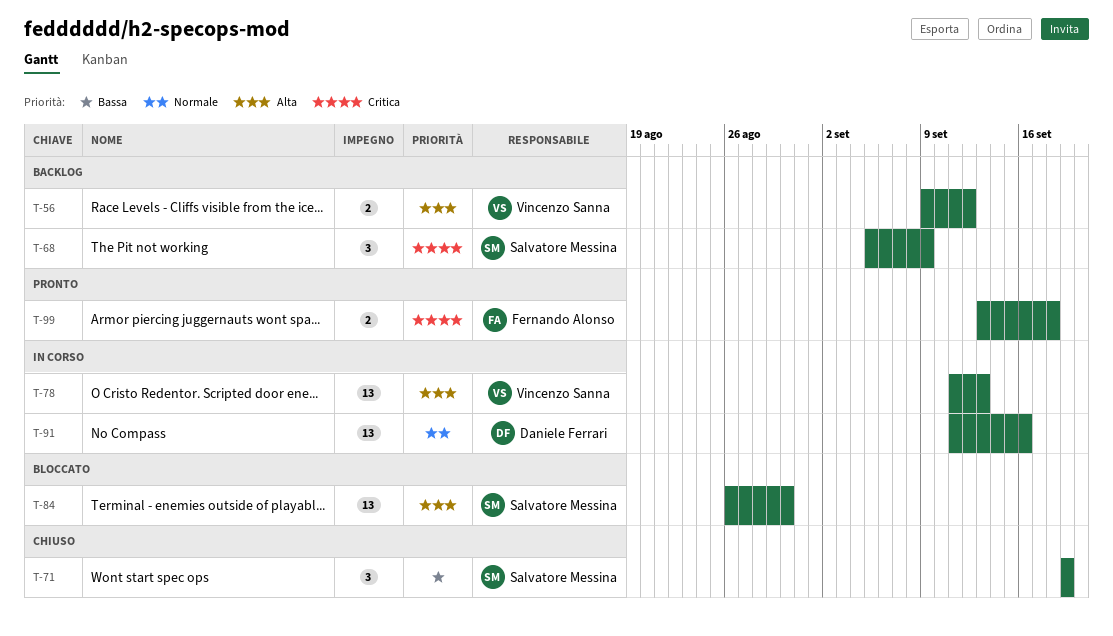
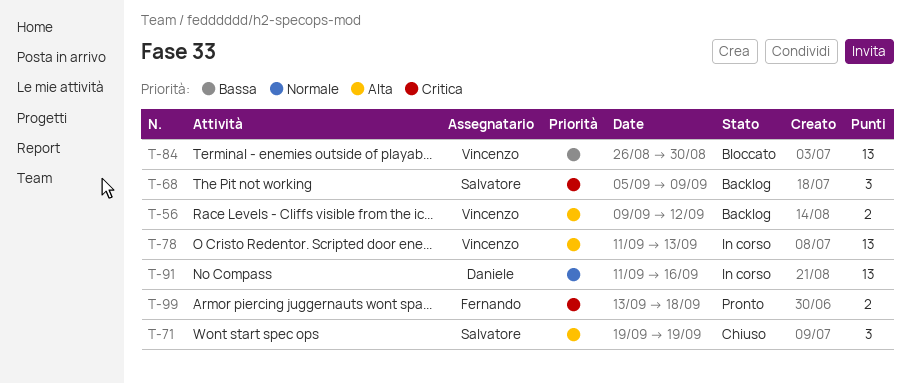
T-71, priority: Bassa -> Alta
T-84, owner: Salvatore Messina -> Vincenzo Sanna
T-84, priority: Alta -> Bassa

